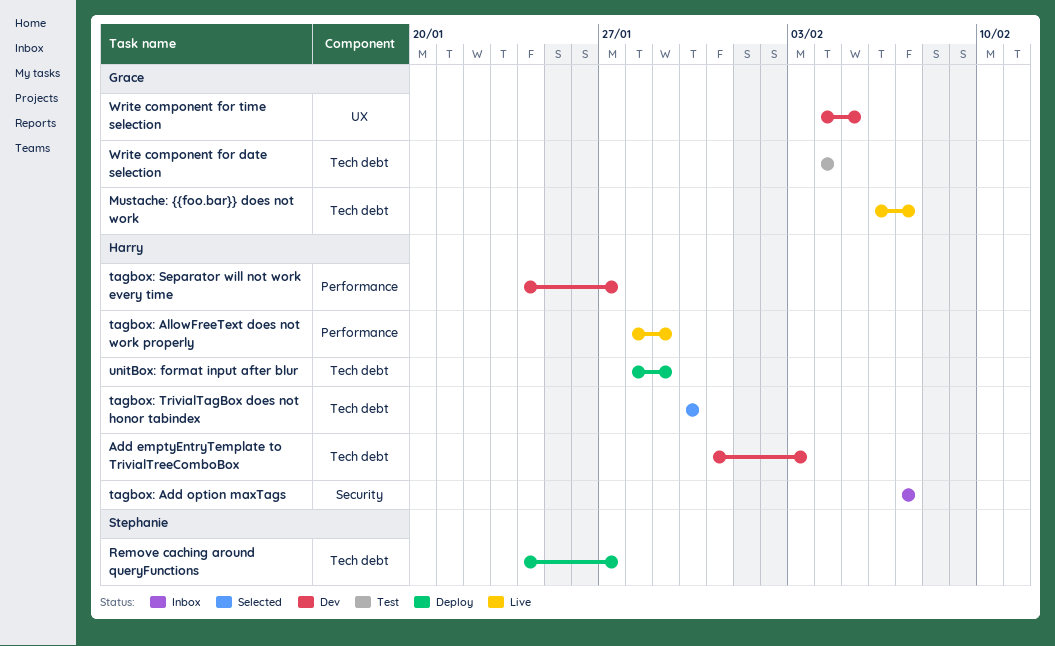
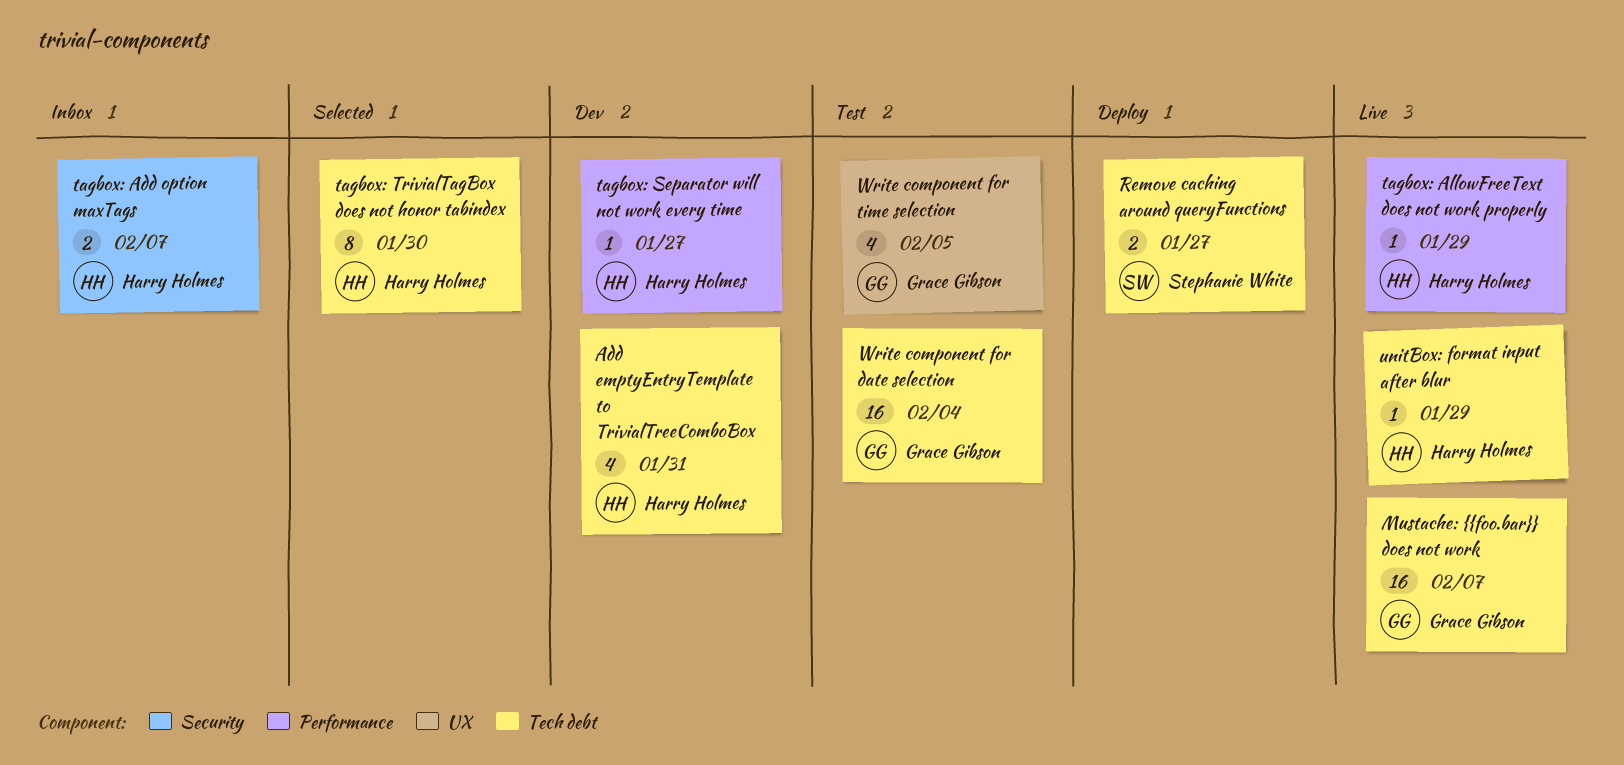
Add emptyEntryTemplate to TrivialTreeComboBox, due: Feb 3 -> Jan 31
unitBox: format input after blur, status: Deploy -> Live
Write component for time selection, status: Dev -> Test

